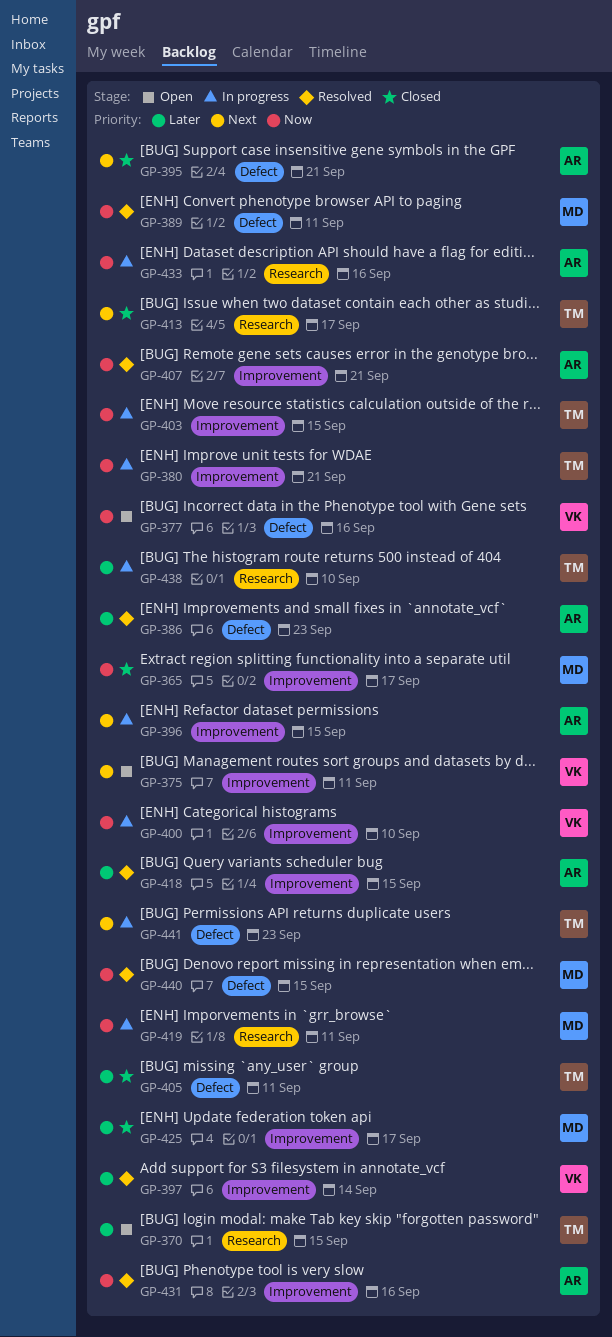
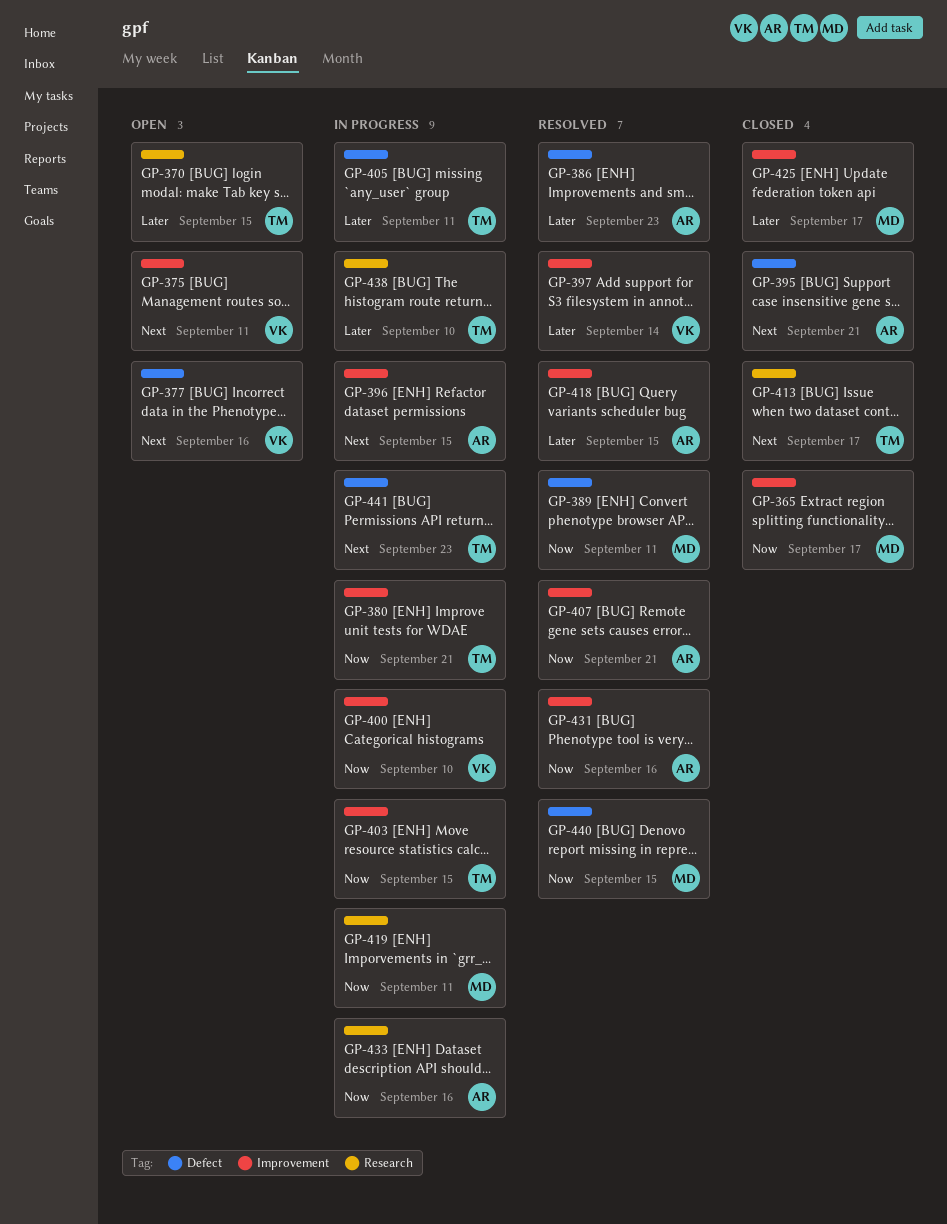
GP-377, priority: Now -> Next
GP-405, status: Closed -> In progress

